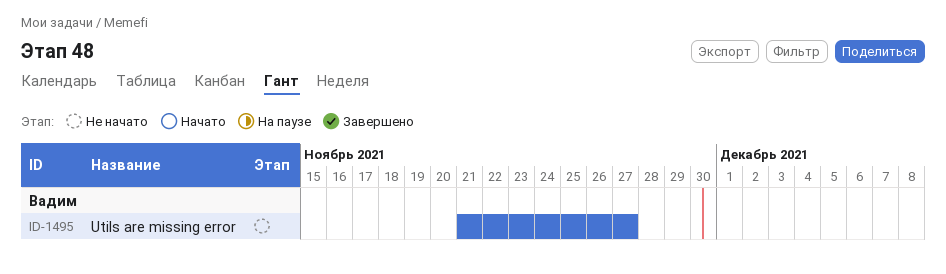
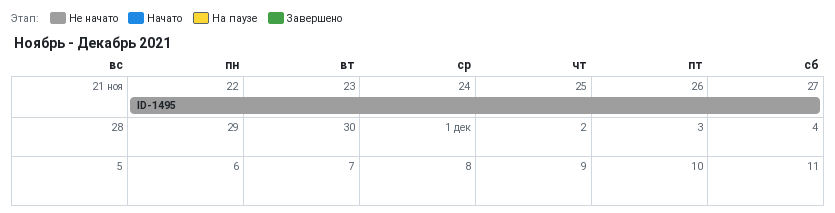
ID-1495, start: Nov 21 -> Nov 22

